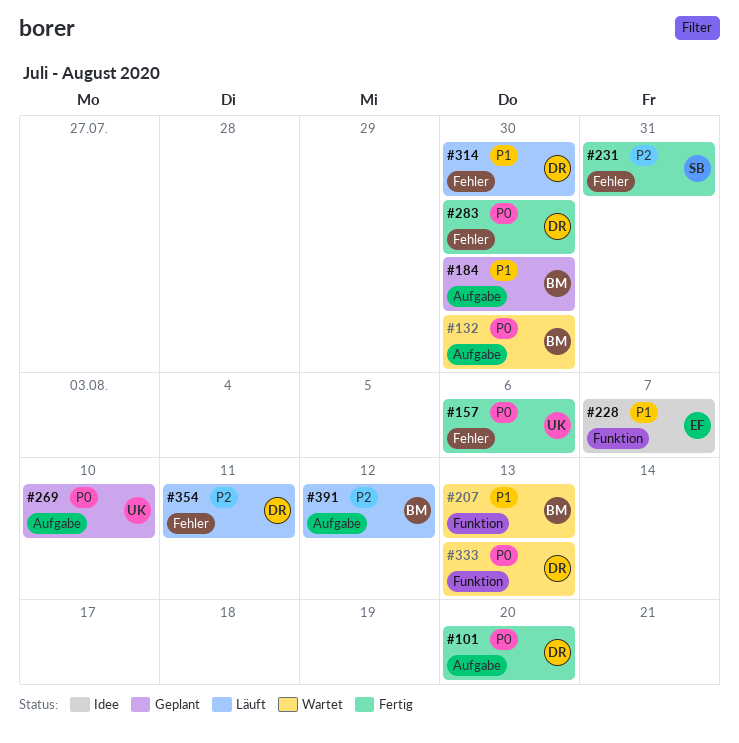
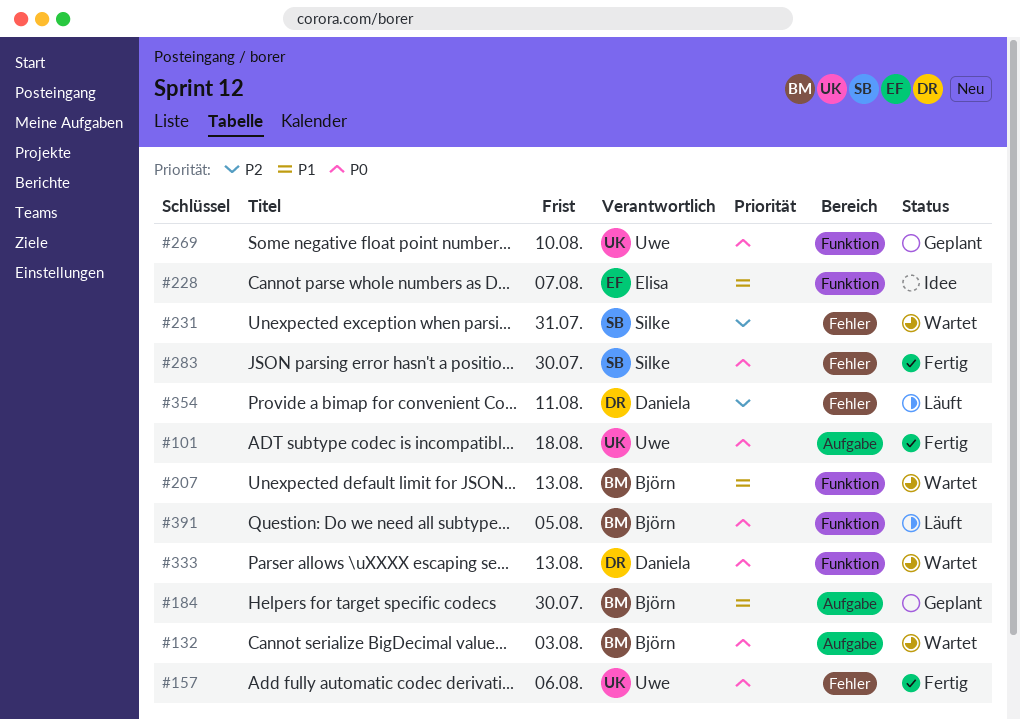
#101, owner: Daniela -> Uwe
#101, due: Aug 20 -> Aug 18
#132, due: Jul 30 -> Aug 3
#231, status: Fertig -> Wartet
#269, label: Aufgabe -> Funktion
#283, owner: Daniela -> Silke
#314: present -> none
#391, priority: P2 -> P0
#391, label: Aufgabe -> Funktion
#391, due: Aug 12 -> Aug 5

